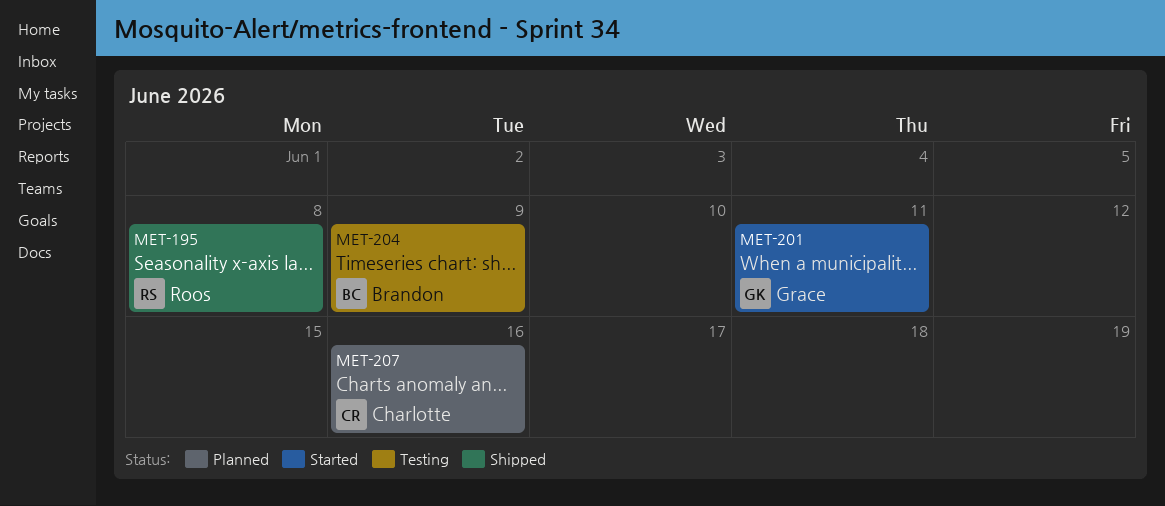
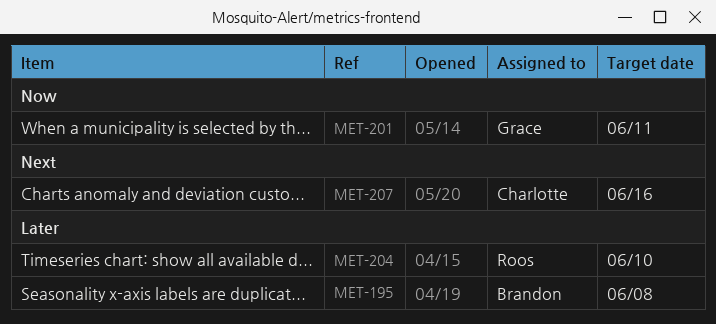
MET-195, owner: Roos -> Brandon
MET-204, owner: Brandon -> Roos
MET-204, due: Jun 9 -> Jun 10

